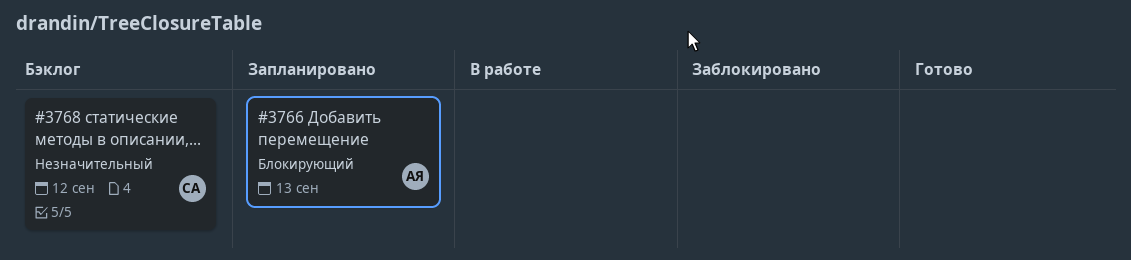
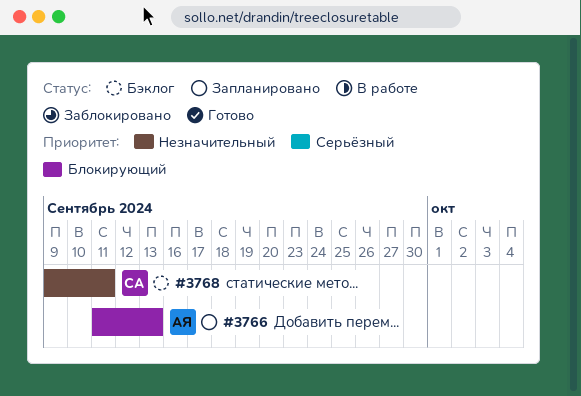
#3768, due: Sep 12 -> Sep 11

